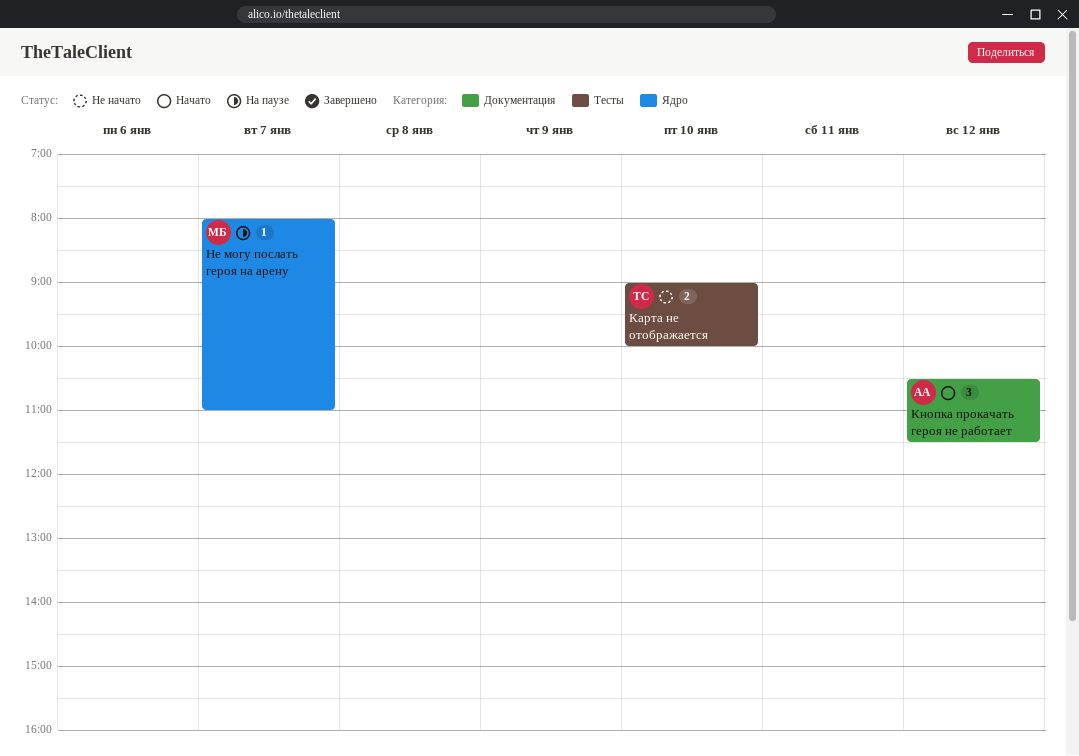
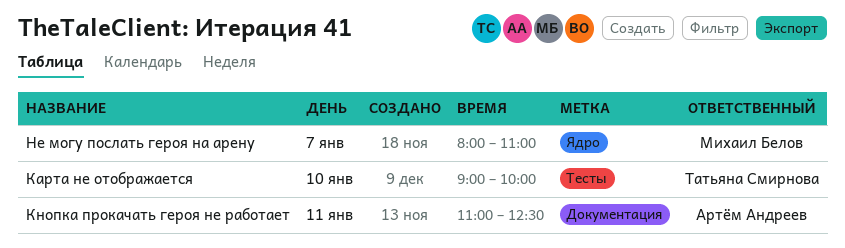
Кнопка прокачать героя не работает, day: Jan 12 -> Jan 11
Кнопка прокачать героя не работает, begins: 10:30 -> 11:00
Кнопка прокачать героя не работает, ends: 11:30 -> 12:30

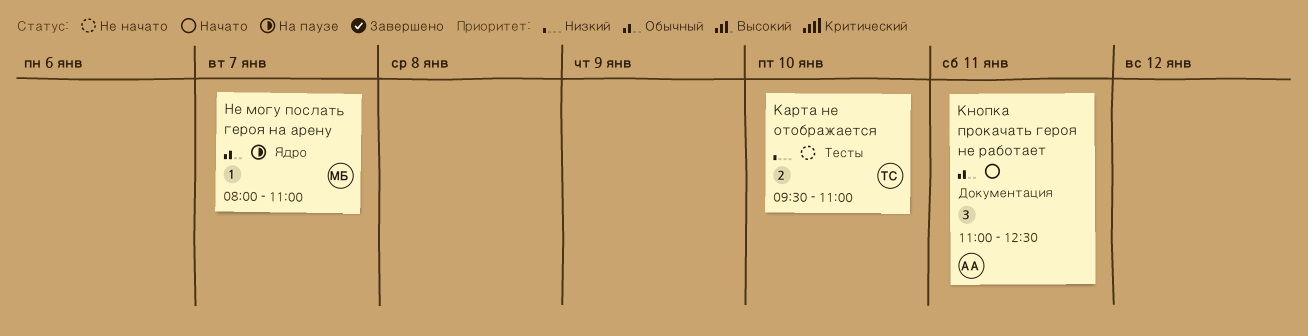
Карта не отображается, begins: 09:00 -> 09:30
Карта не отображается, ends: 10:00 -> 11:00

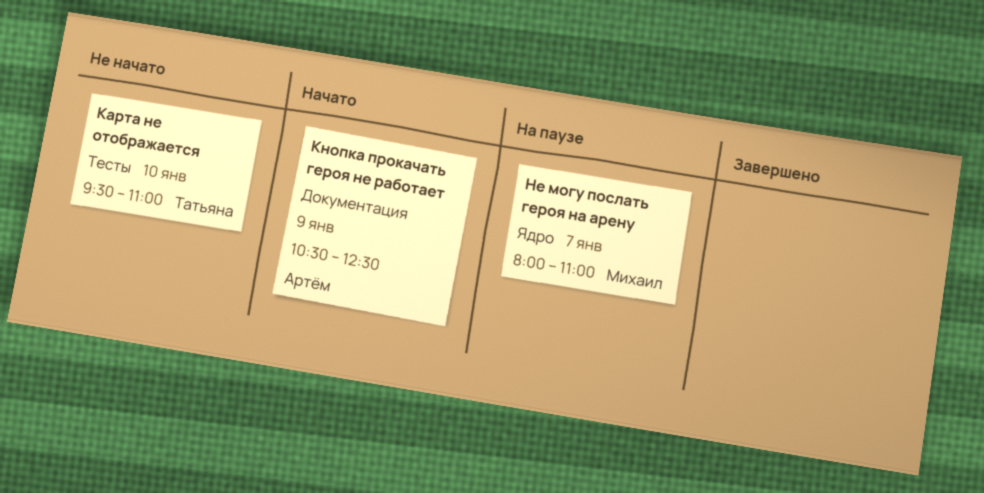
Кнопка прокачать героя не работает, day: Jan 11 -> Jan 9
Кнопка прокачать героя не работает, begins: 11:00 -> 10:30

